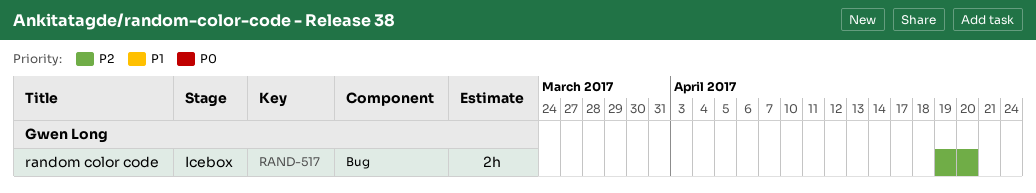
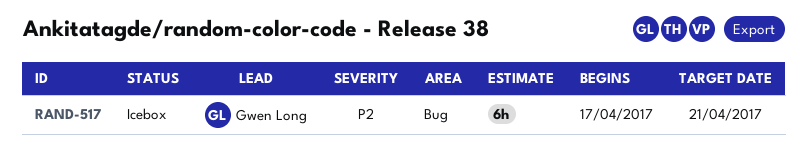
RAND-517, estimate: 2h -> 6h
RAND-517, start: Apr 19 -> Apr 17
RAND-517, due: Apr 20 -> Apr 21

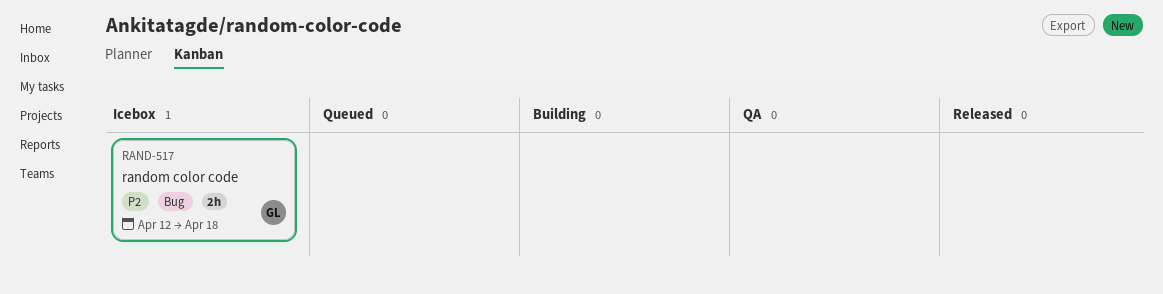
RAND-517, estimate: 6h -> 2h
RAND-517, start: Apr 17 -> Apr 12
RAND-517, due: Apr 21 -> Apr 18

